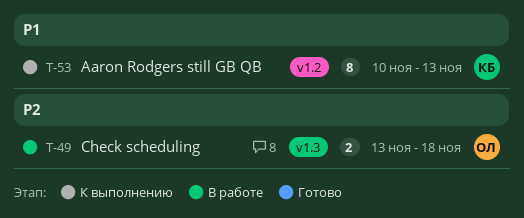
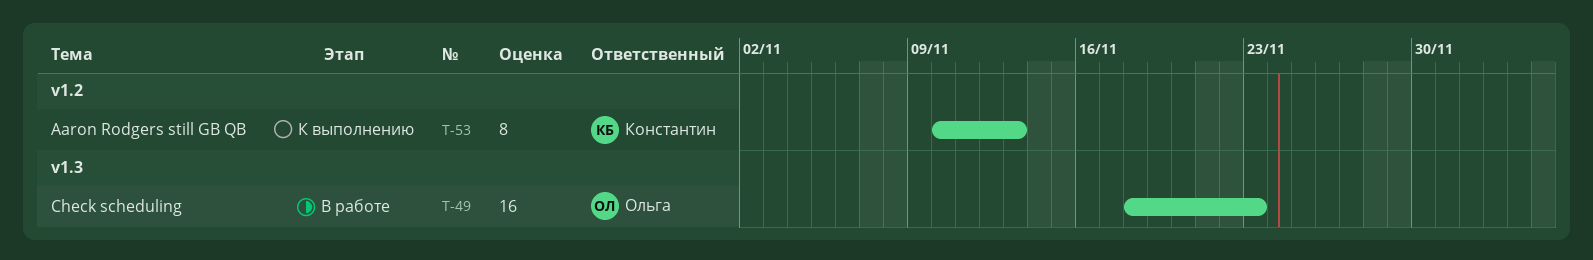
T-49, estimate: 2 -> 16
T-49, start: Nov 13 -> Nov 18
T-49, due: Nov 18 -> Nov 23

